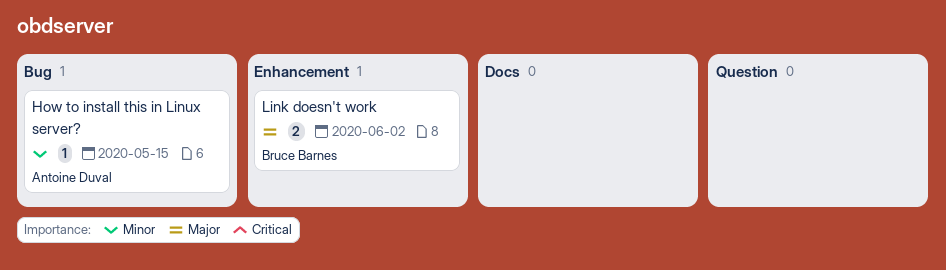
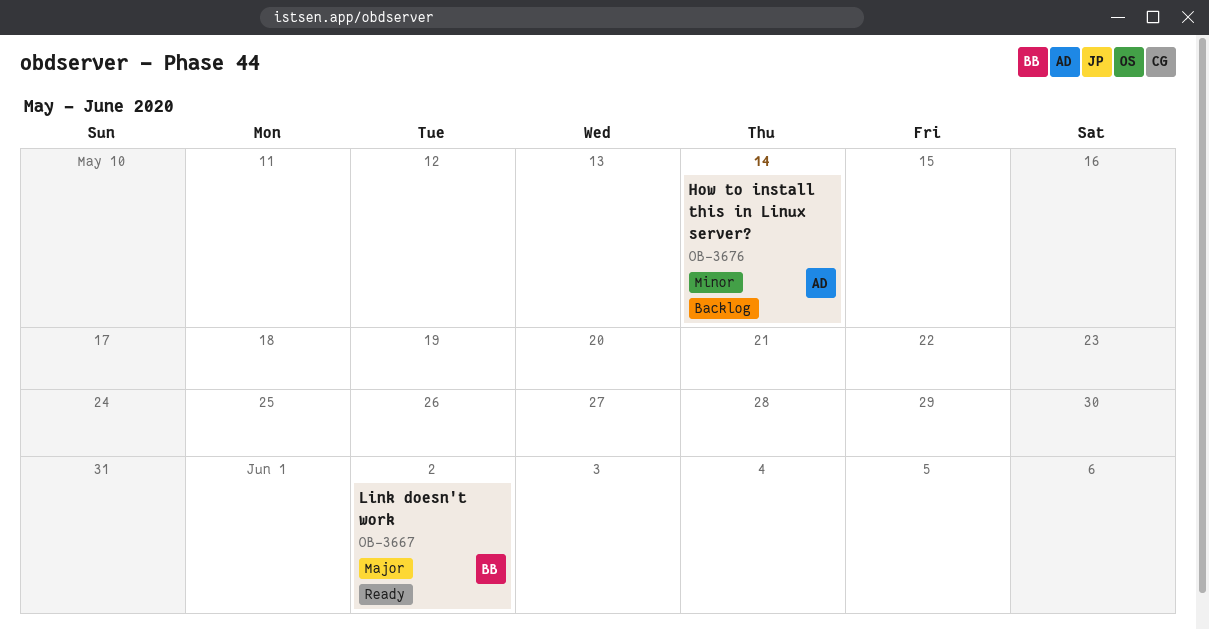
How to install this in Linux server?, due: May 15 -> May 14

